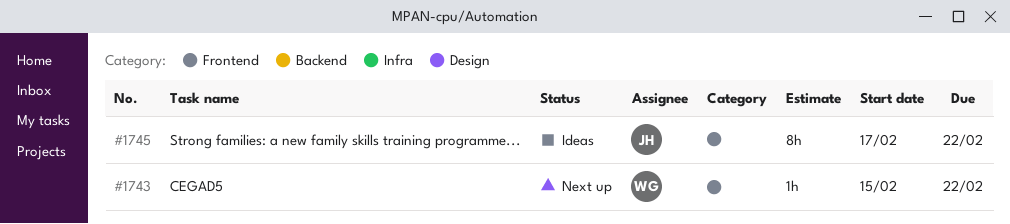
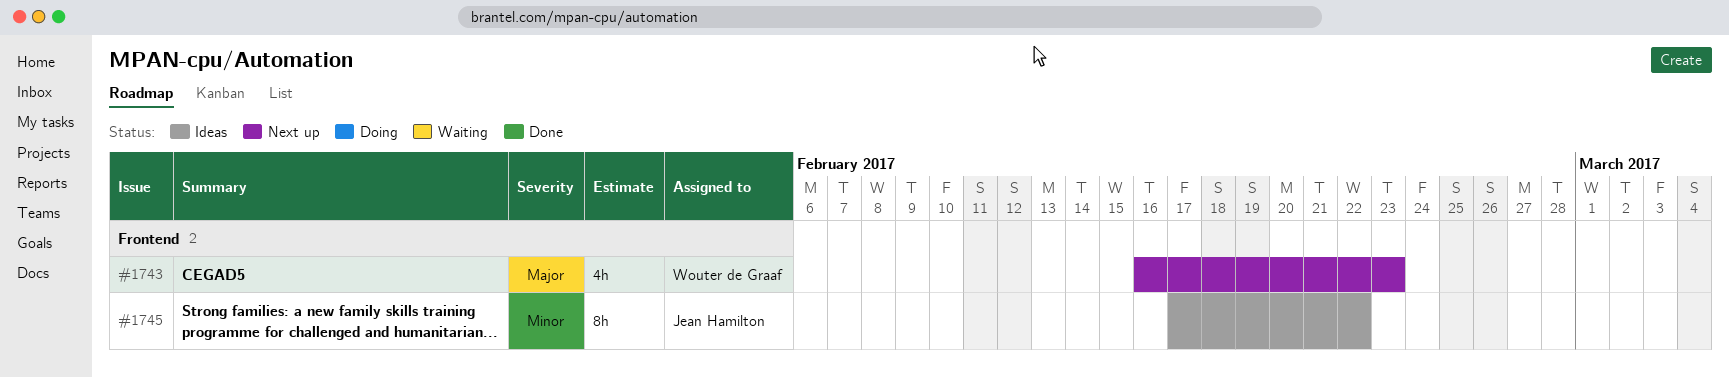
#1743, estimate: 1h -> 4h
#1743, start: Feb 15 -> Feb 16
#1743, due: Feb 22 -> Feb 23

